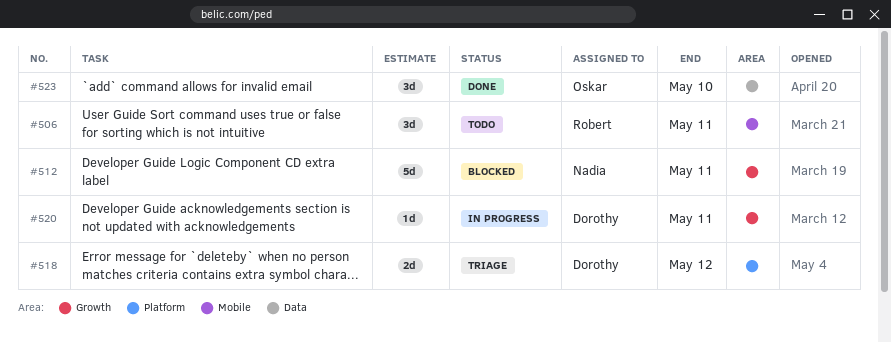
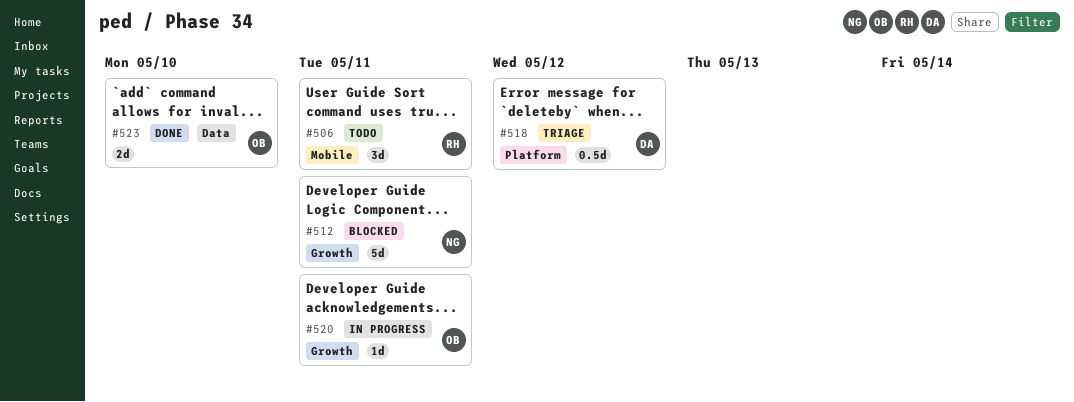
#518, estimate: 2d -> 0.5d
#520, owner: Dorothy -> Oskar
#523, estimate: 3d -> 2d

